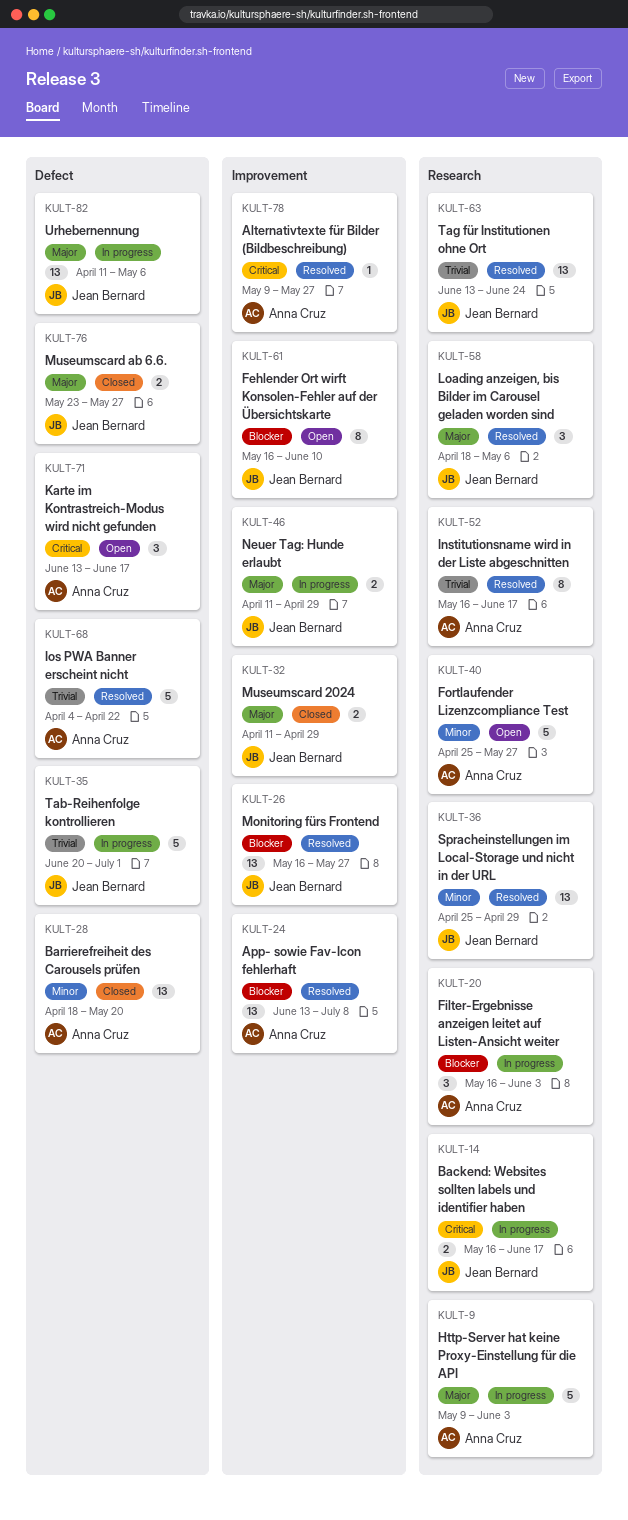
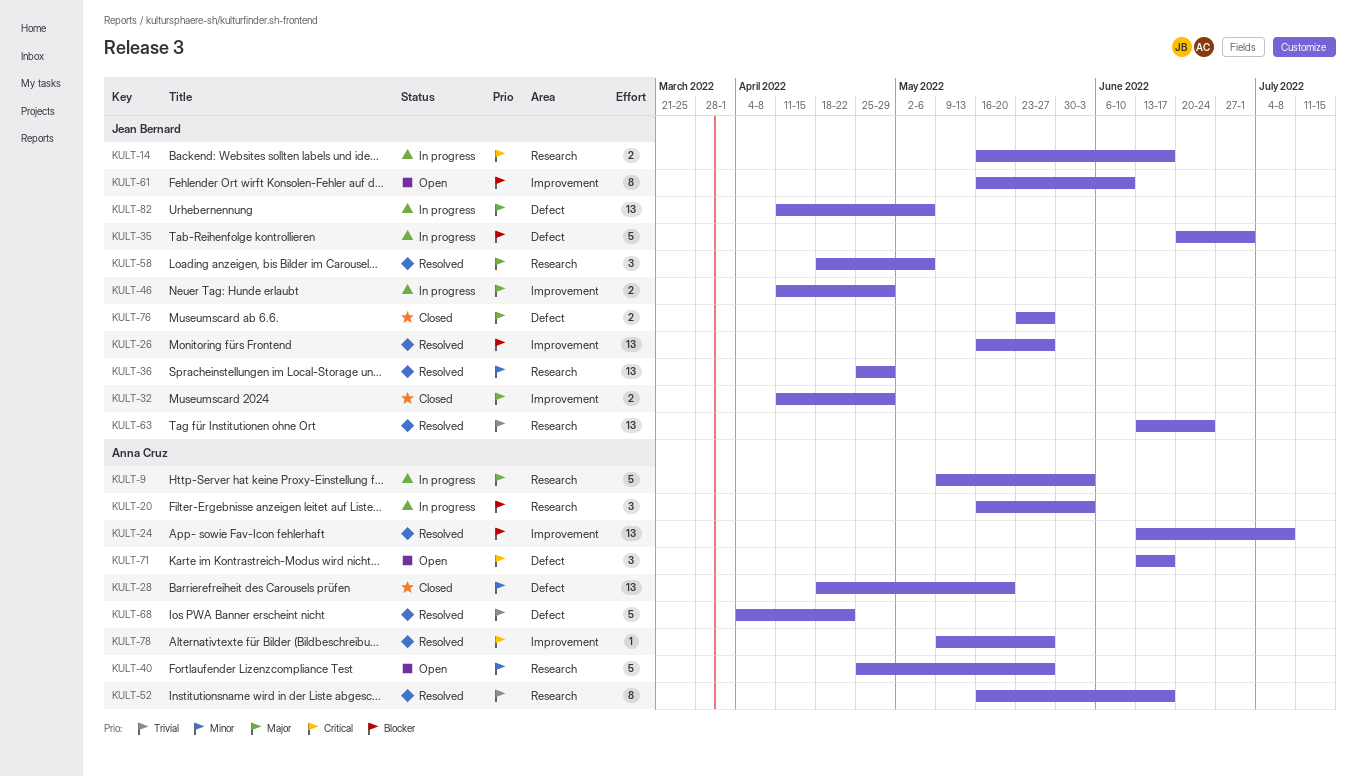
KULT-35, priority: Trivial -> Blocker

